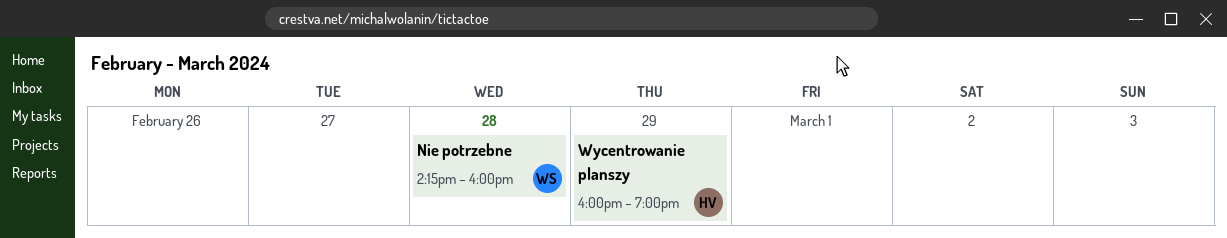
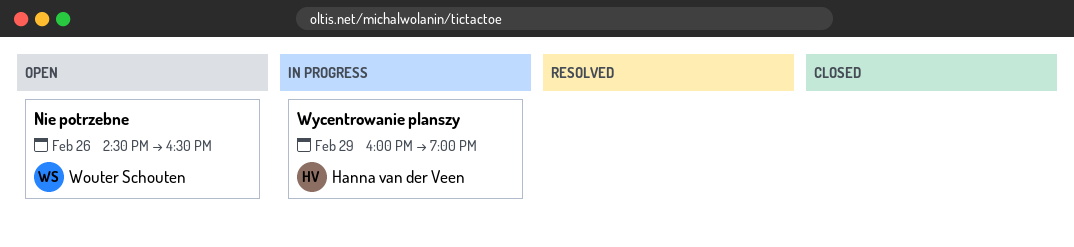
Nie potrzebne, day: Feb 28 -> Feb 26
Nie potrzebne, begins: 14:15 -> 14:30
Nie potrzebne, ends: 16:00 -> 16:30

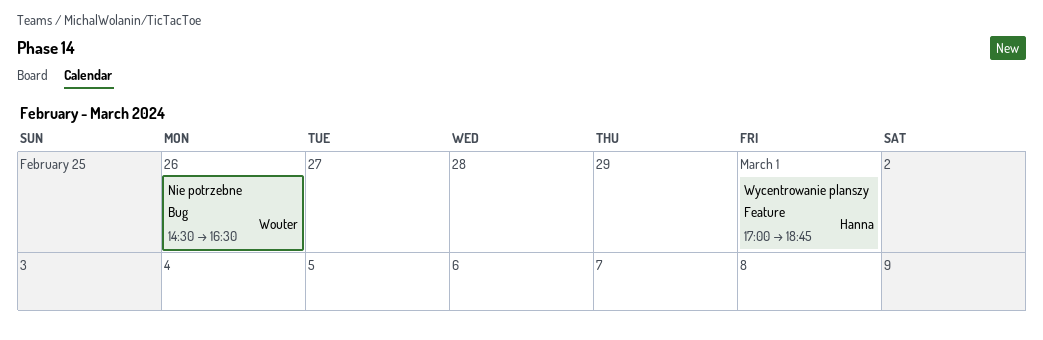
Wycentrowanie planszy, day: Feb 29 -> Mar 1
Wycentrowanie planszy, begins: 16:00 -> 17:00
Wycentrowanie planszy, ends: 19:00 -> 18:45

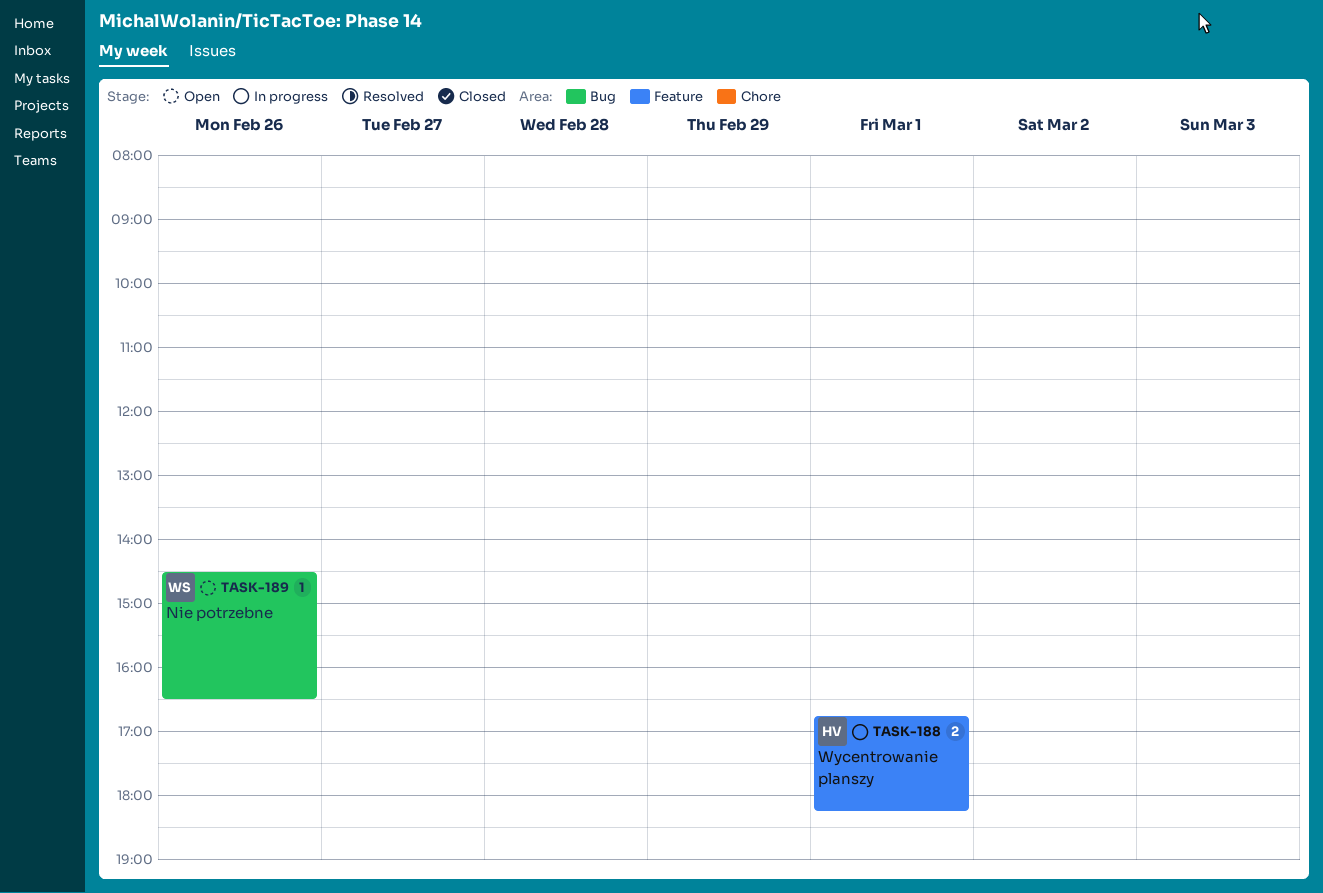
Wycentrowanie planszy, begins: 17:00 -> 16:45
Wycentrowanie planszy, ends: 18:45 -> 18:15

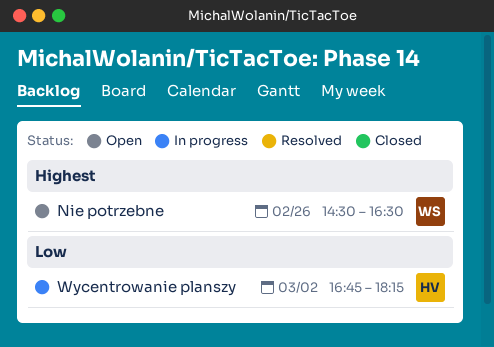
Wycentrowanie planszy, day: Mar 1 -> Mar 2

